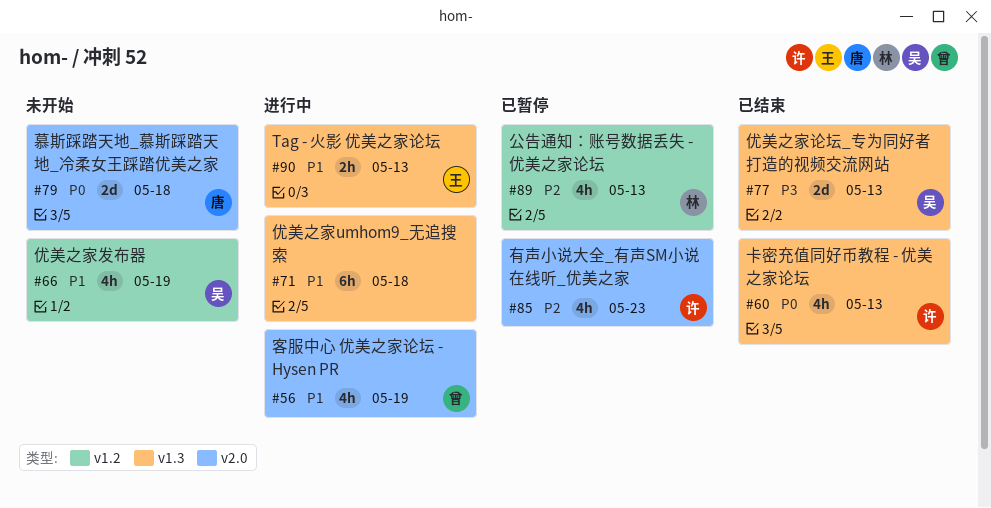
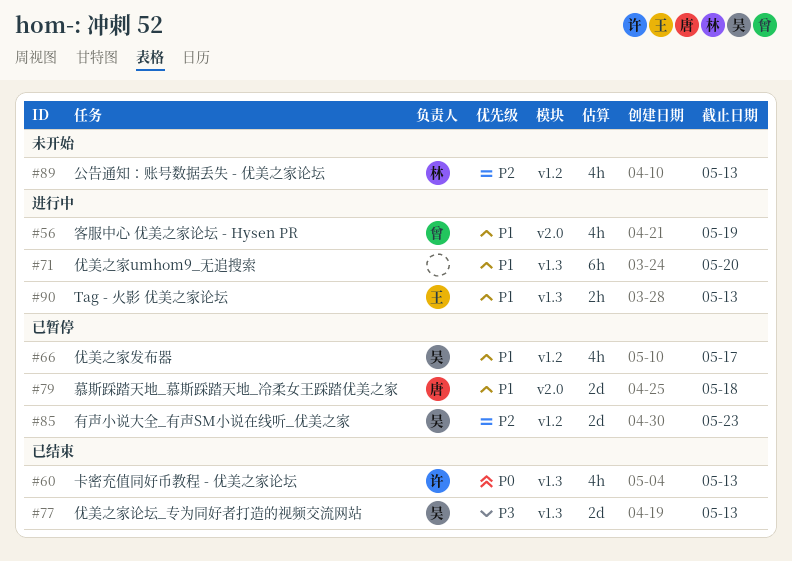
#66, status: 未开始 -> 已暂停
#66, due: May 19 -> May 17
#71, due: May 18 -> May 20
#79, status: 未开始 -> 已暂停
#79, priority: P0 -> P1
#85, owner: 许 -> 吴
#85, label: v2.0 -> v1.2
#85, estimate: 4h -> 2d
#89, status: 已暂停 -> 未开始

